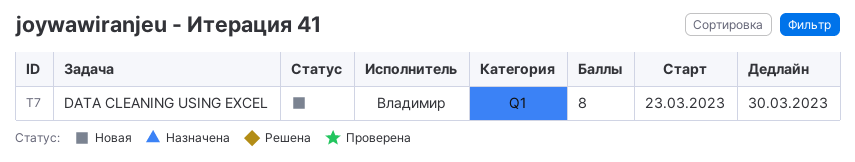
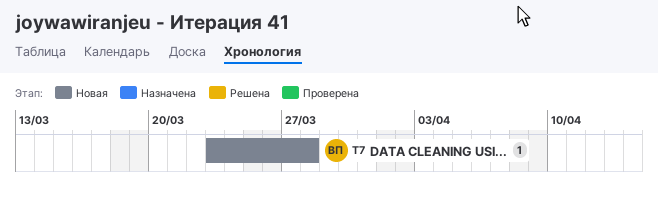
T7, estimate: 8 -> 1
T7, due: Mar 30 -> Mar 28

